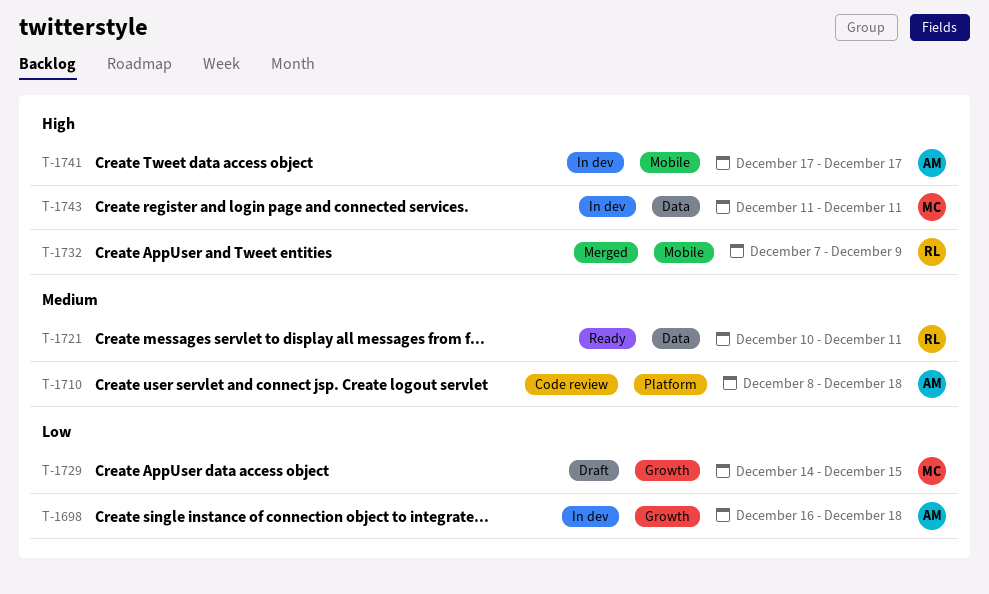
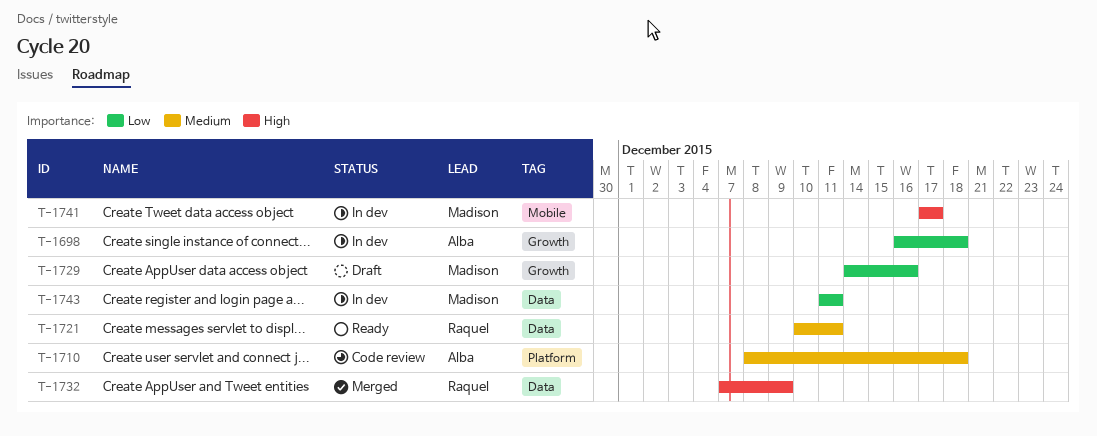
T-1729, due: Dec 15 -> Dec 16
T-1732, label: Mobile -> Data
T-1741, owner: Alba -> Madison
T-1743, priority: High -> Low

